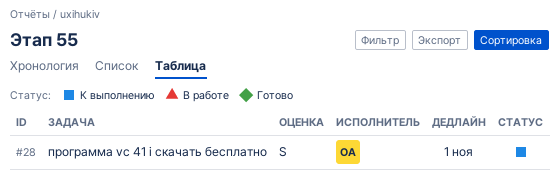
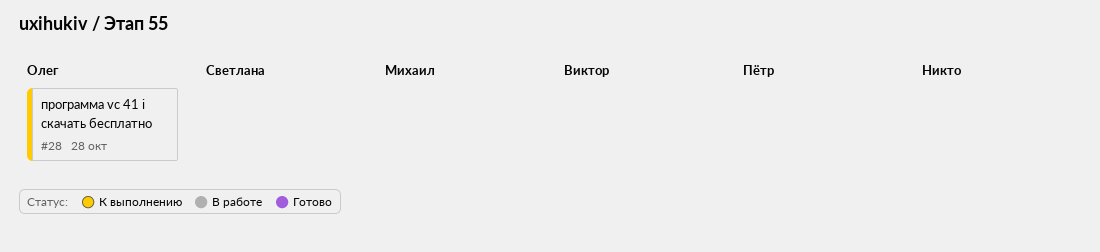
#28, due: Nov 1 -> Oct 28

